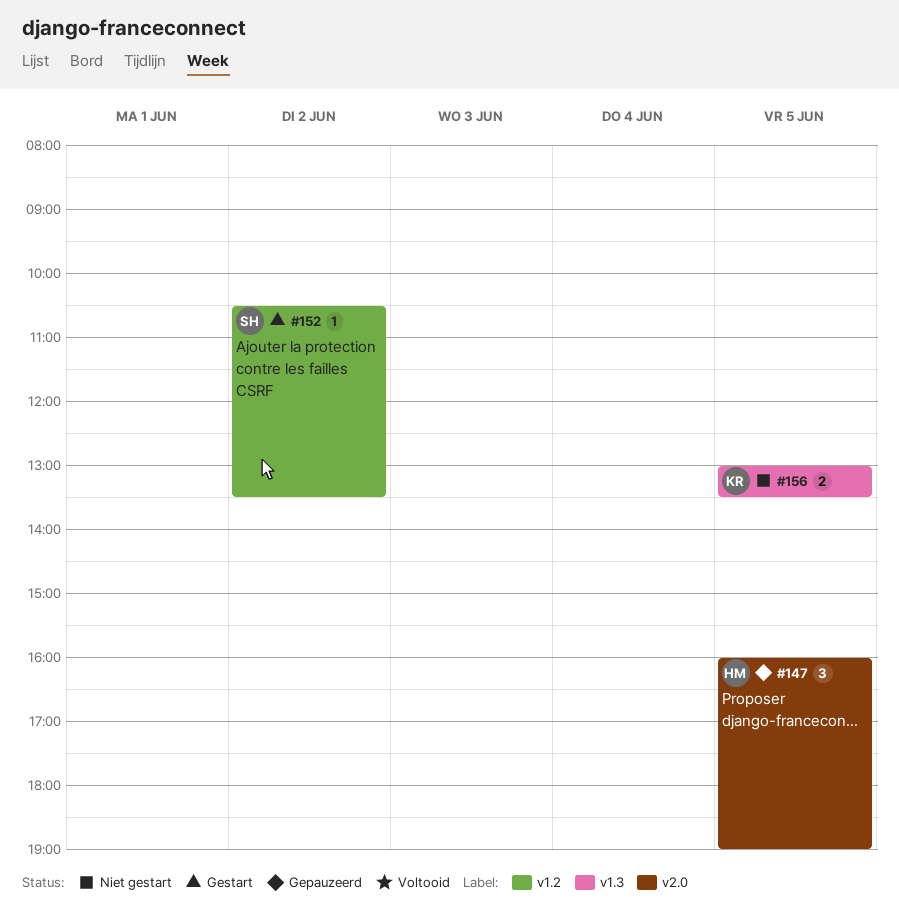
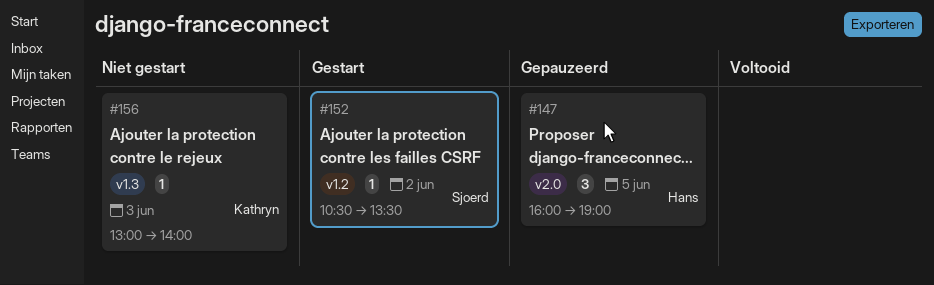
#156, estimate: 2 -> 1
#156, day: Jun 5 -> Jun 3
#156, ends: 13:30 -> 14:00

